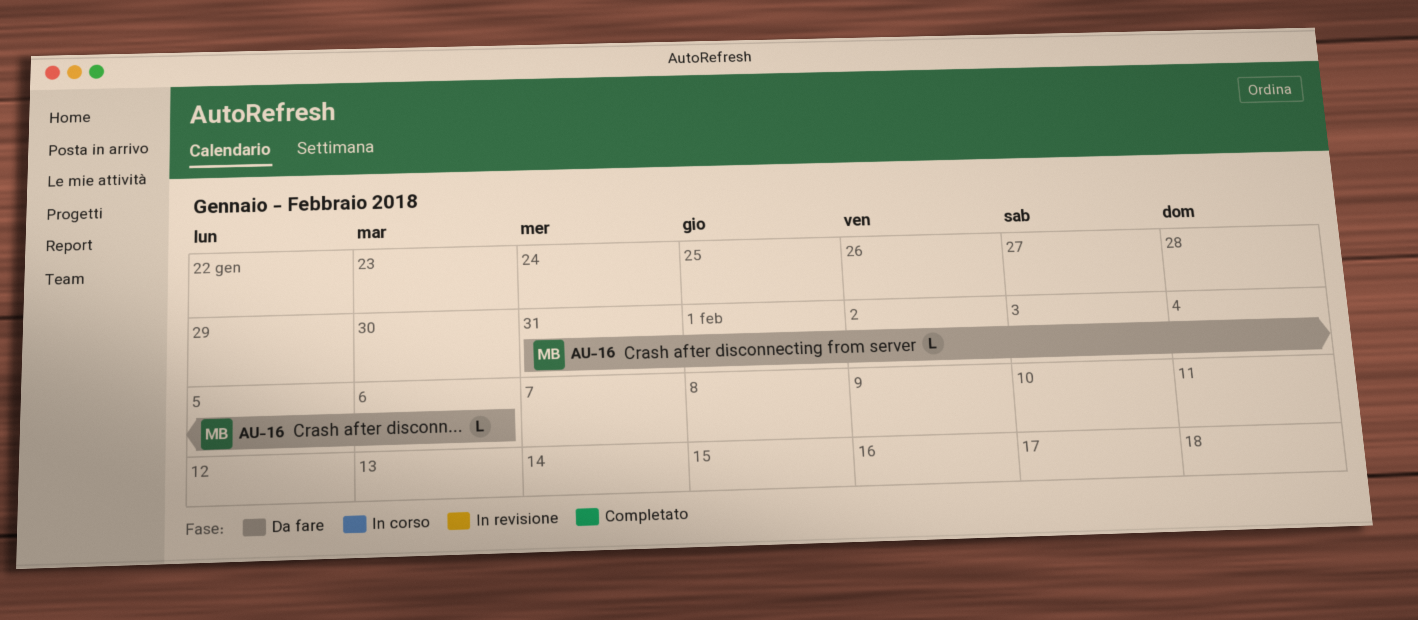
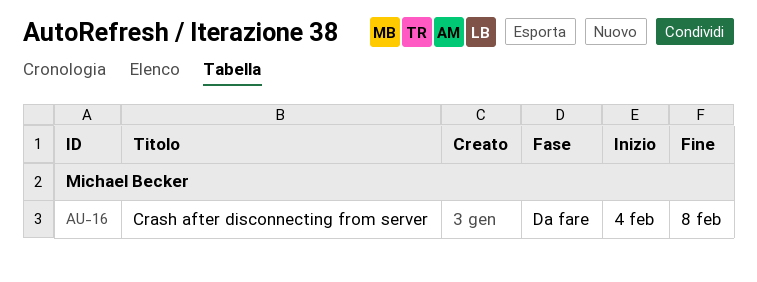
AU-16, start: Jan 31 -> Feb 4
AU-16, due: Feb 6 -> Feb 8

